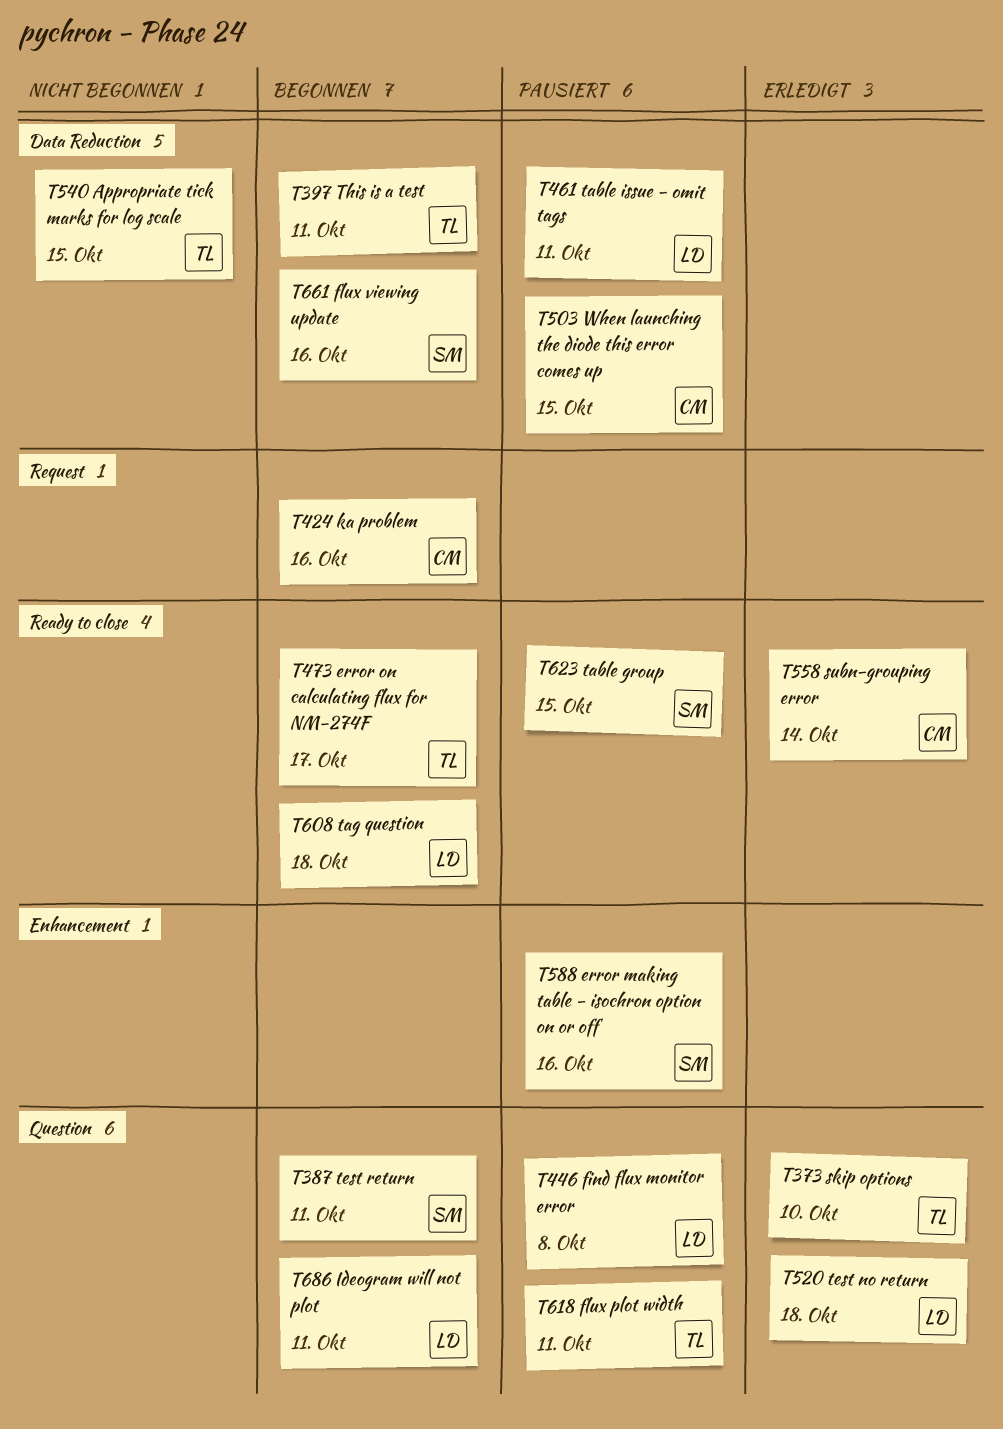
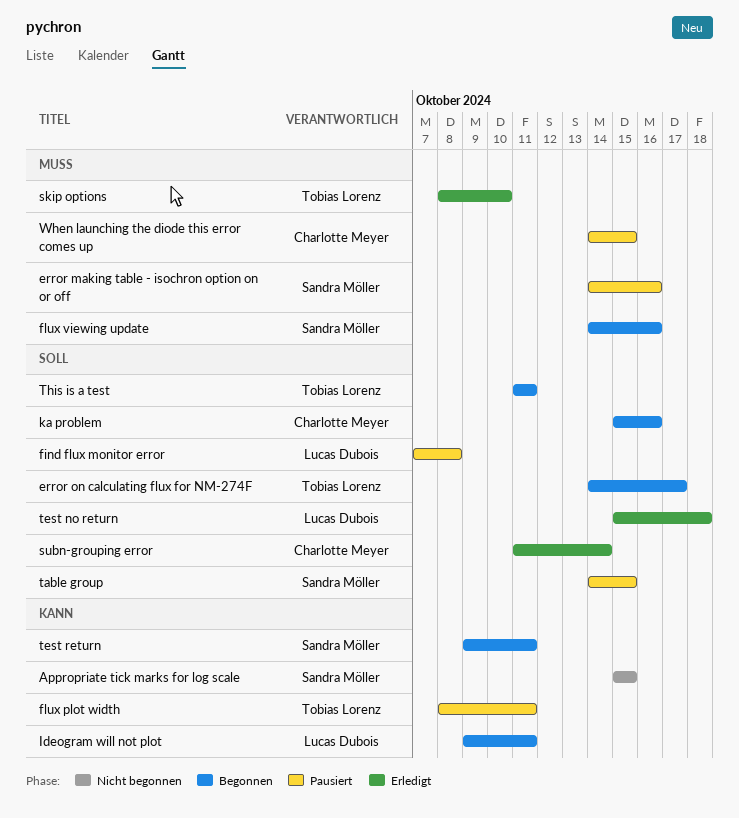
Appropriate tick marks for log scale, owner: Tobias Lorenz -> Sandra Möller
table issue - omit tags: present -> none
tag question: present -> none

